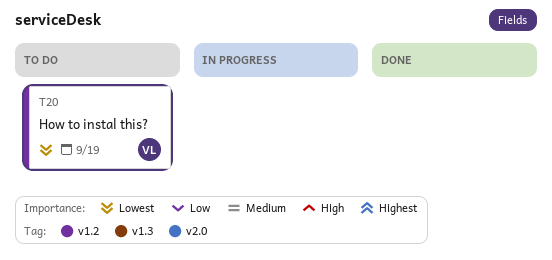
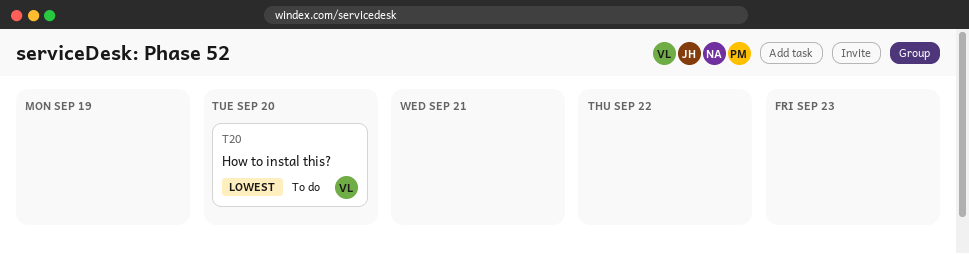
T20, due: Sep 19 -> Sep 20

